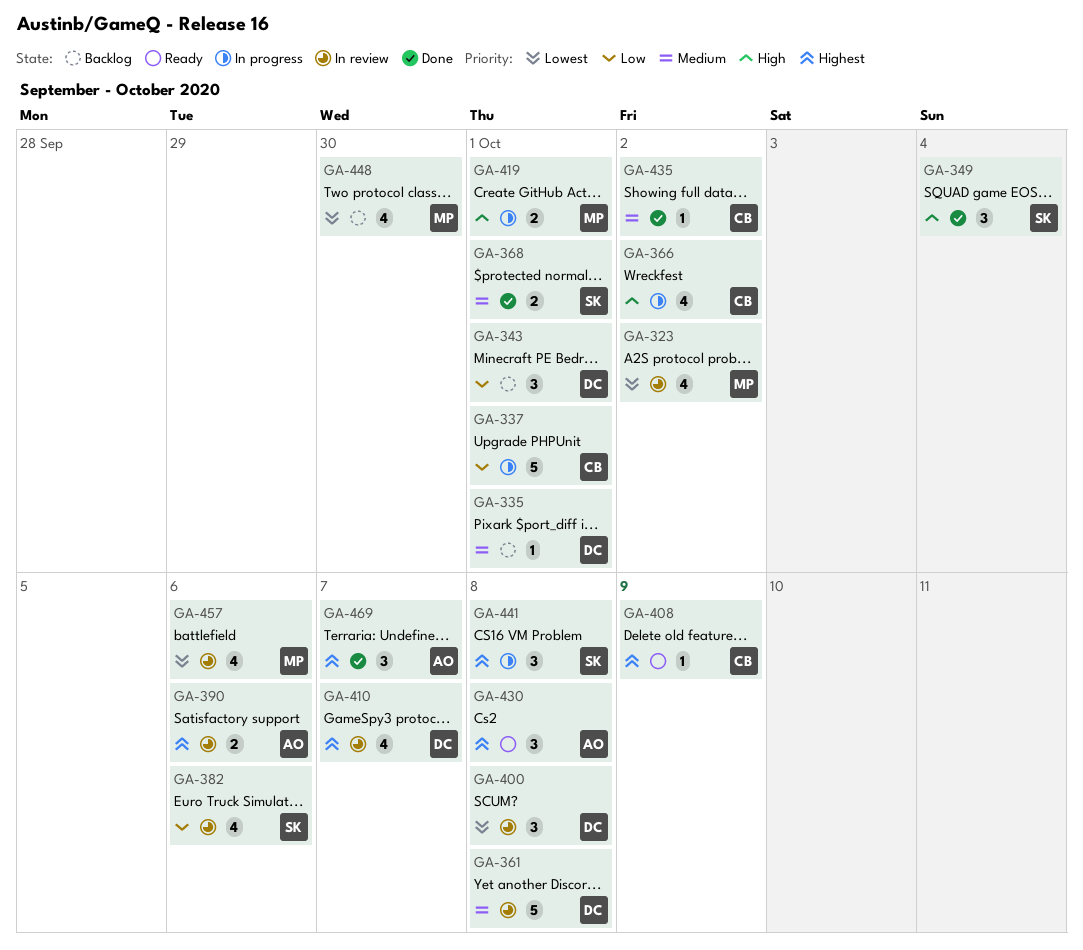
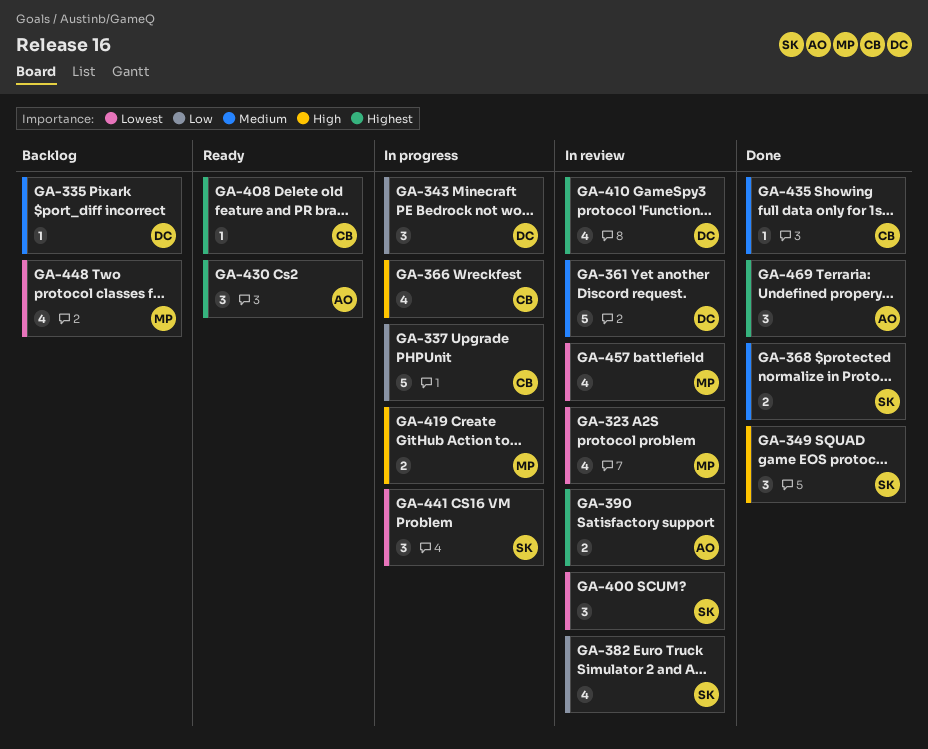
GA-343, status: Backlog -> In progress
GA-400, owner: DC -> SK
GA-441, priority: Highest -> Lowest

